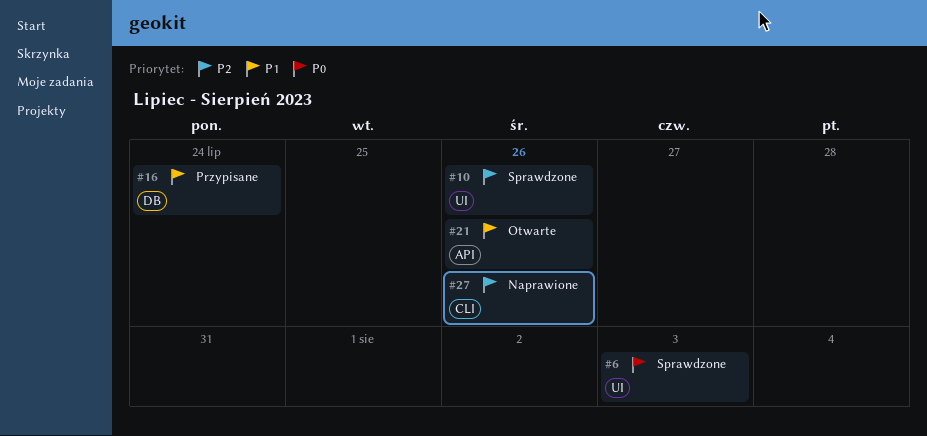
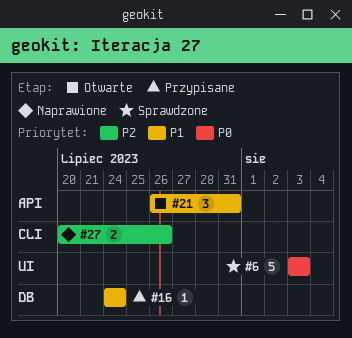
#10: present -> none
#21, due: Jul 26 -> Jul 31

